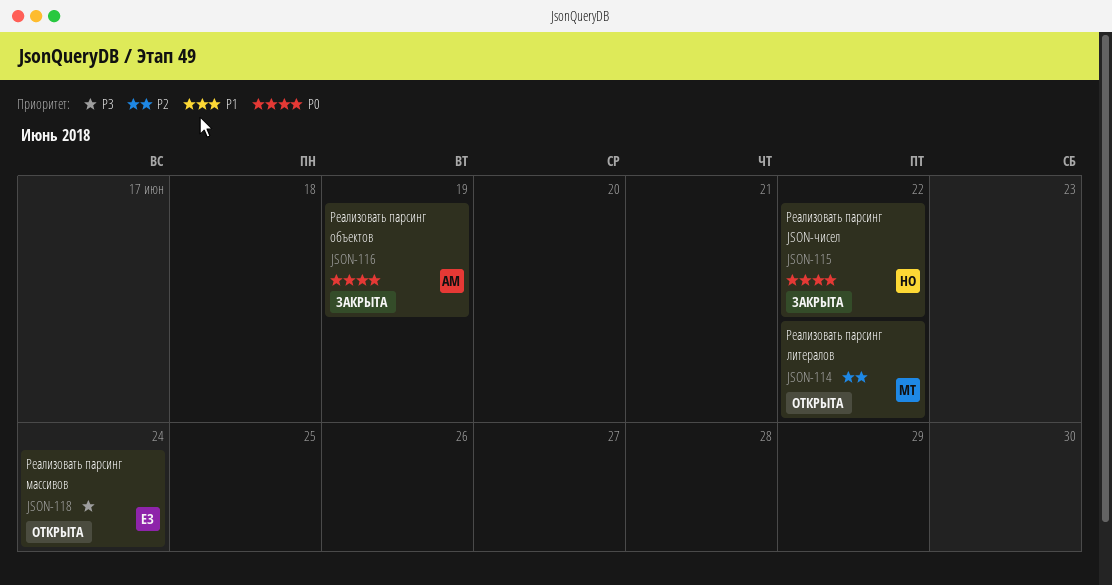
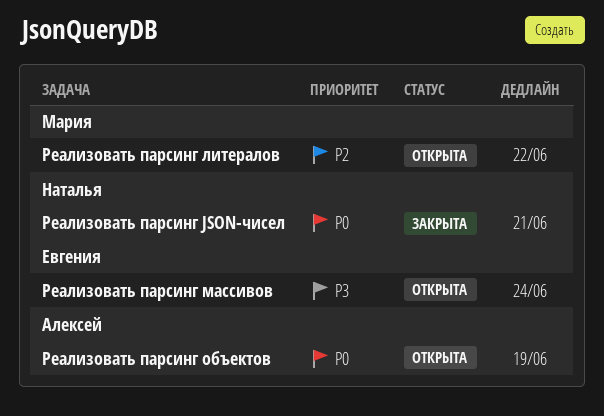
Реализовать парсинг JSON-чисел, due: Jun 22 -> Jun 21
Реализовать парсинг объектов, status: Закрыта -> Открыта

